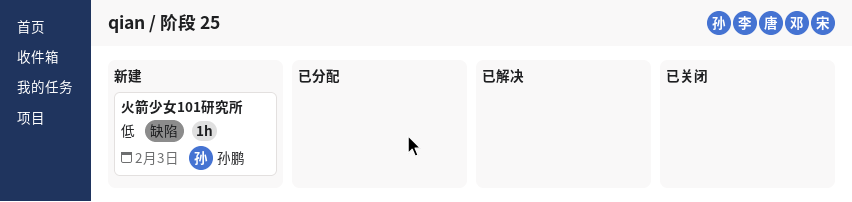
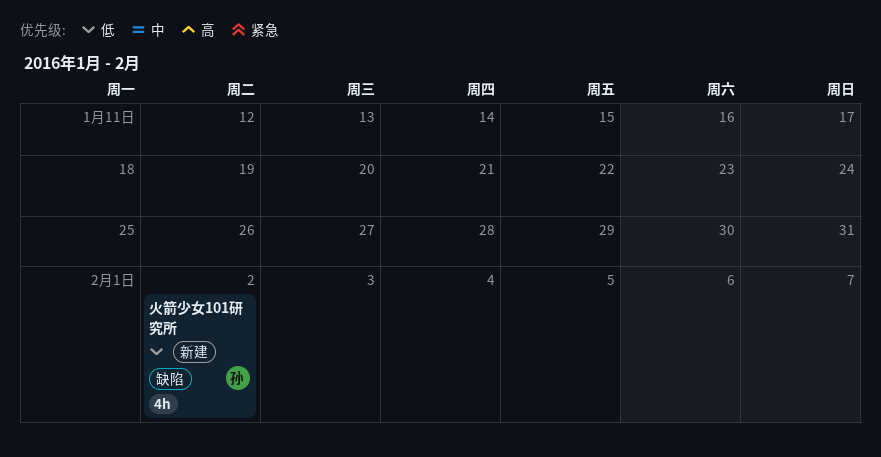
火箭少女101研究所, estimate: 1h -> 4h
火箭少女101研究所, due: Feb 3 -> Feb 2

